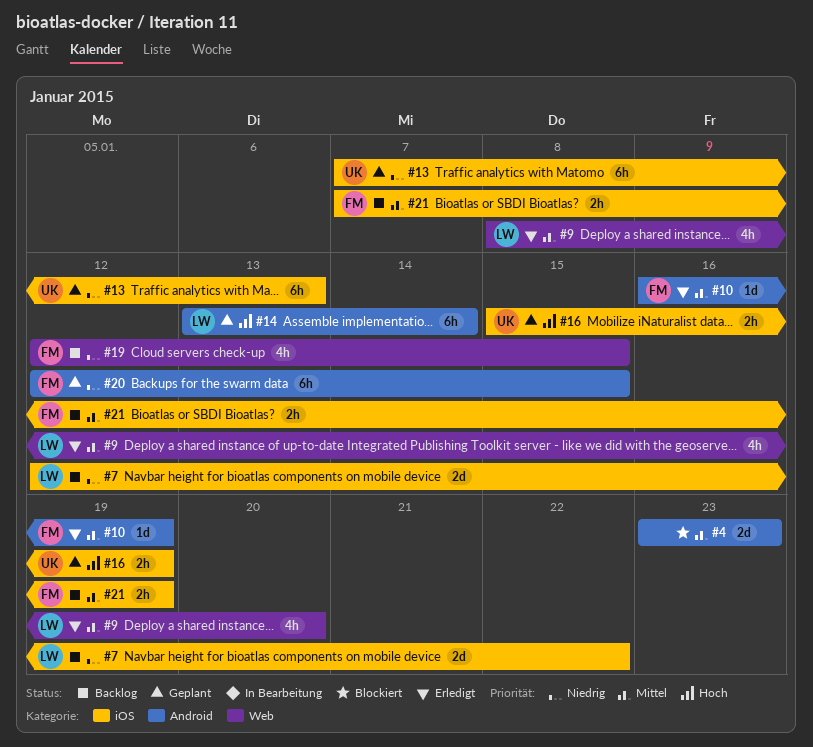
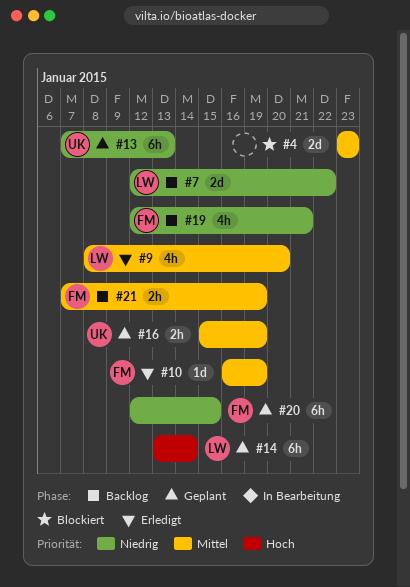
#16, priority: Hoch -> Mittel
#19, due: Jan 15 -> Jan 21

